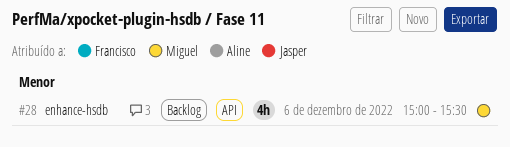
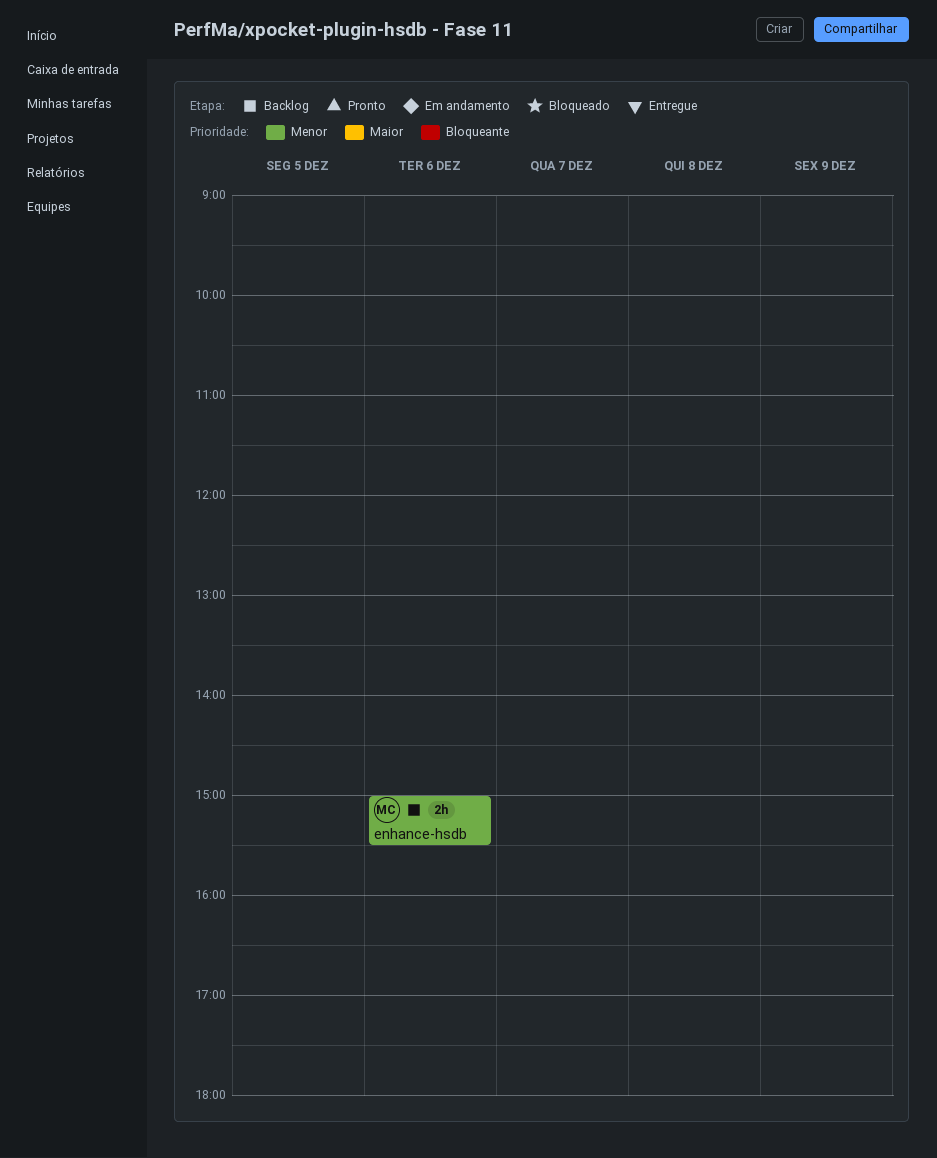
enhance-hsdb, estimate: 4h -> 2h

